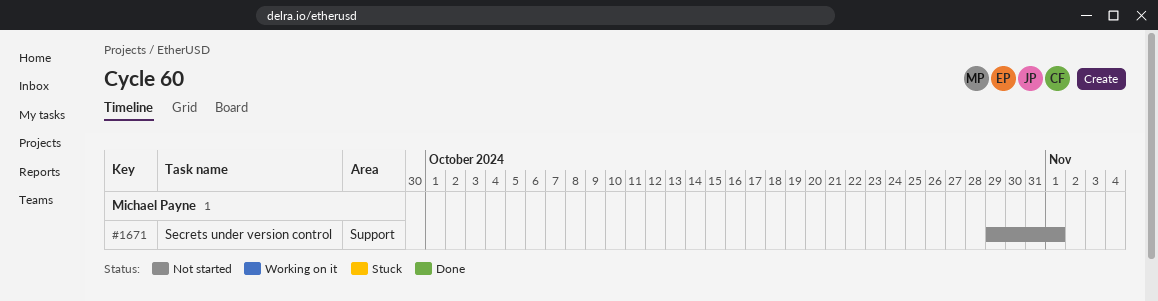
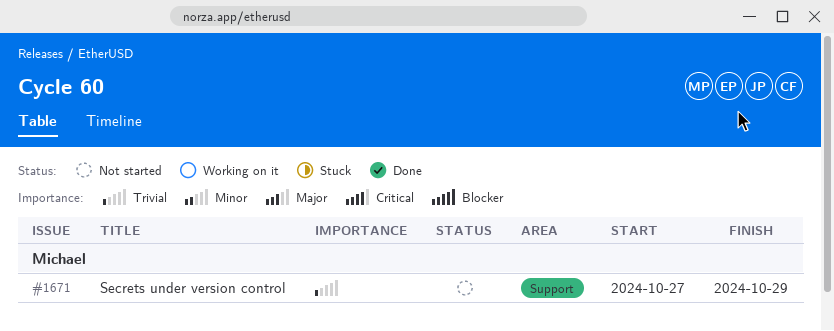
#1671, start: Oct 29 -> Oct 27
#1671, due: Nov 1 -> Oct 29

